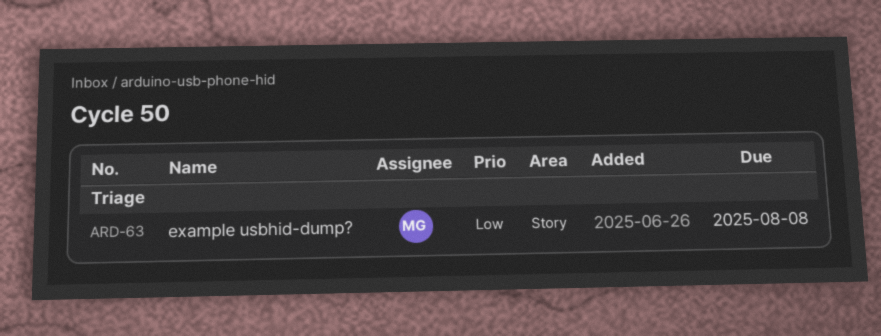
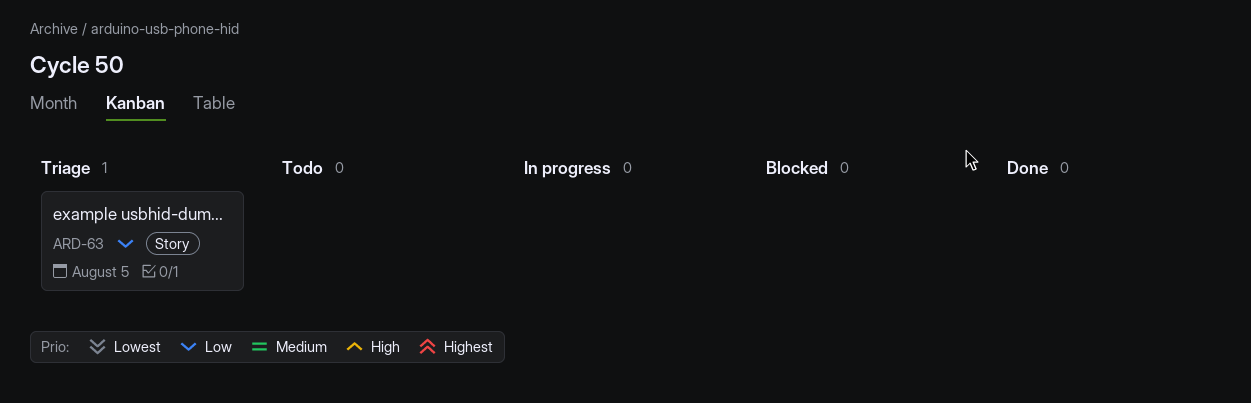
ARD-63, due: Aug 8 -> Aug 5

